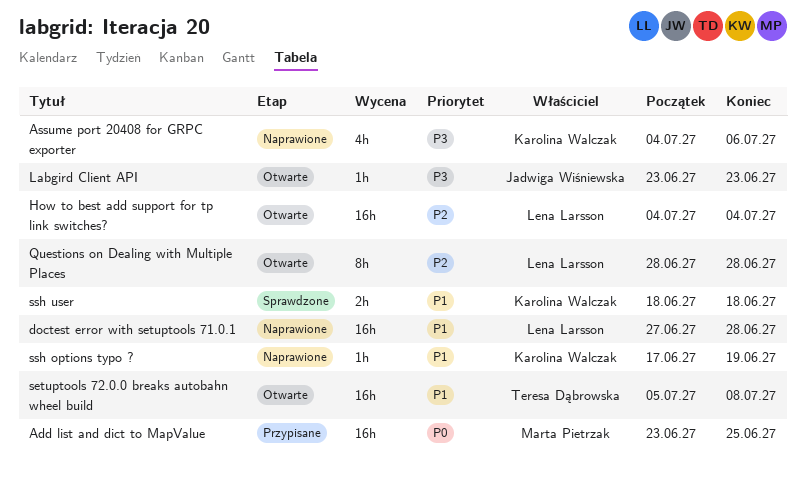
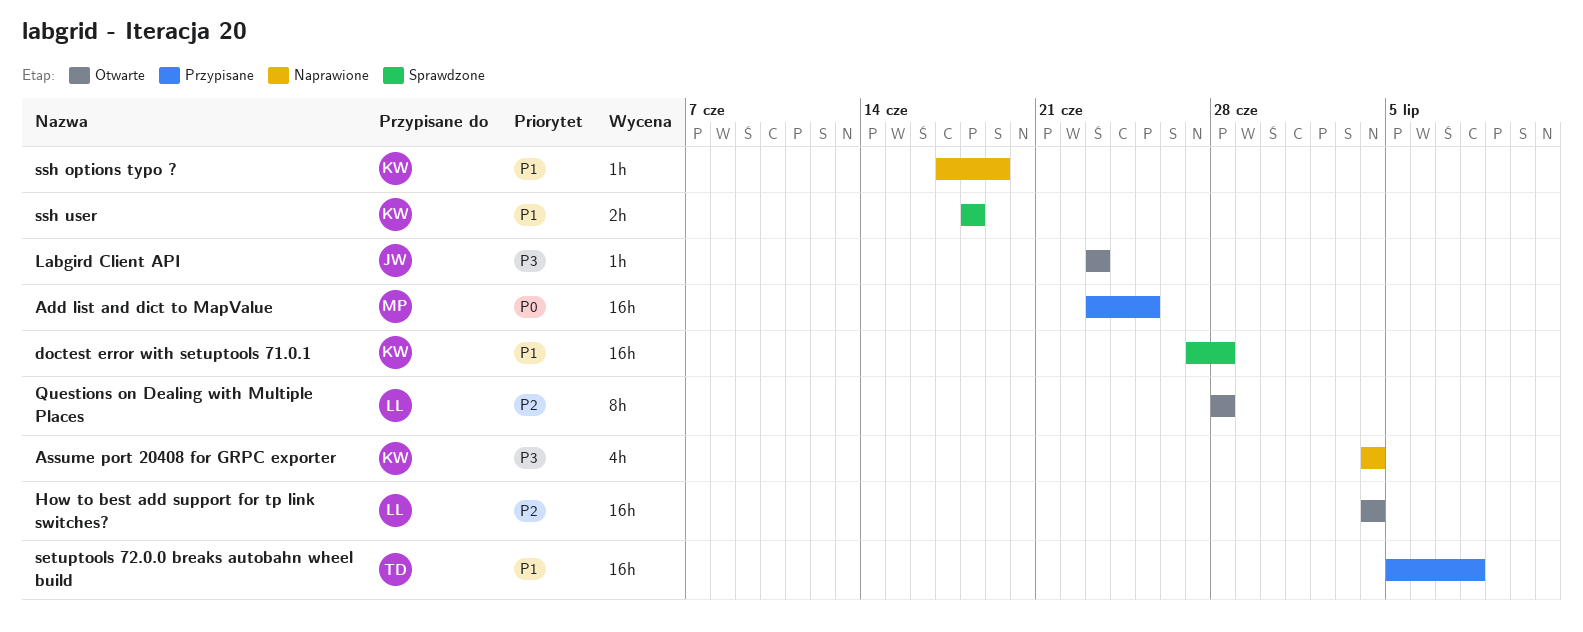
Assume port 20408 for GRPC exporter, due: Jul 6 -> Jul 4
doctest error with setuptools 71.0.1, status: Naprawione -> Sprawdzone
doctest error with setuptools 71.0.1, owner: Lena Larsson -> Karolina Walczak
setuptools 72.0.0 breaks autobahn wheel build, status: Otwarte -> Przypisane

